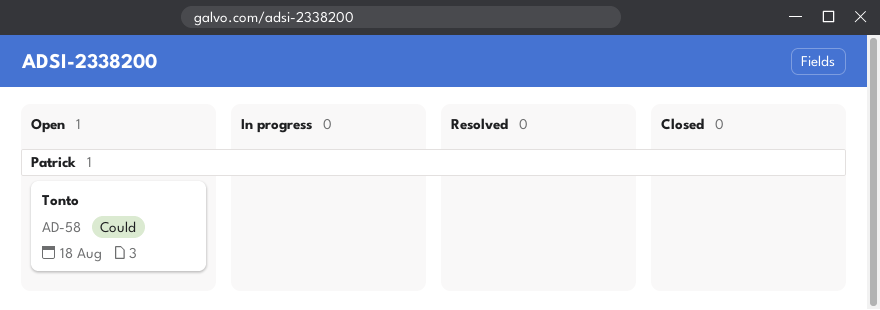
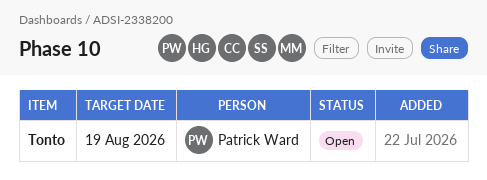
Tonto, due: Aug 18 -> Aug 19

